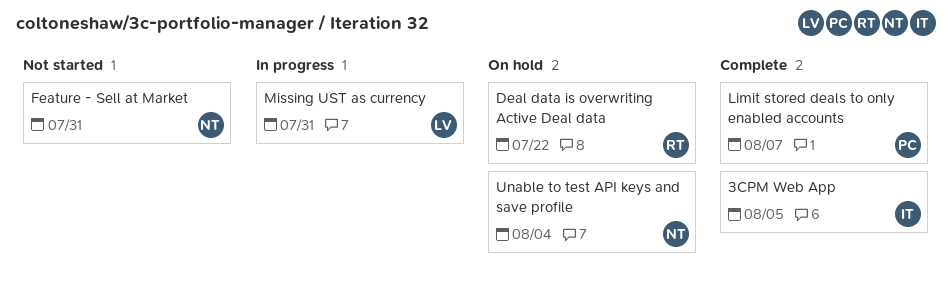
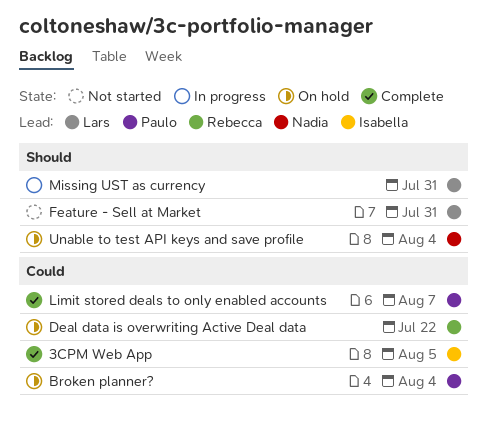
Broken planner?: none -> present
Feature - Sell at Market, owner: Nadia -> Lars

